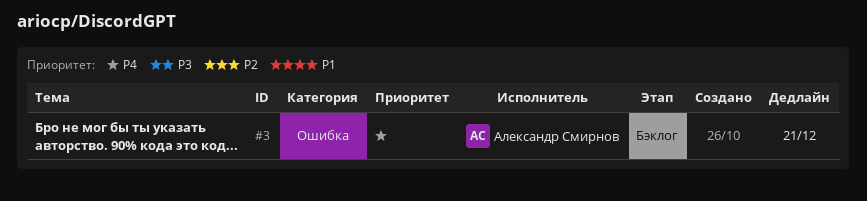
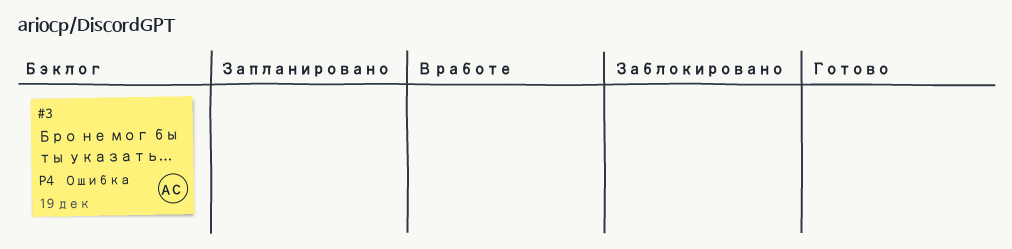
#3, due: Dec 21 -> Dec 19

